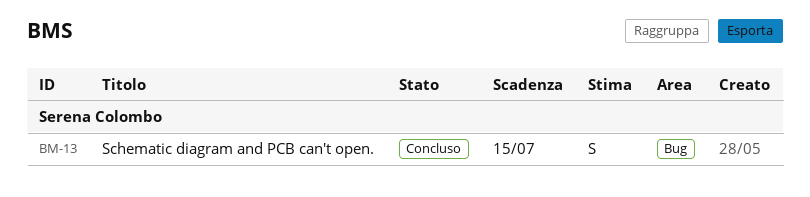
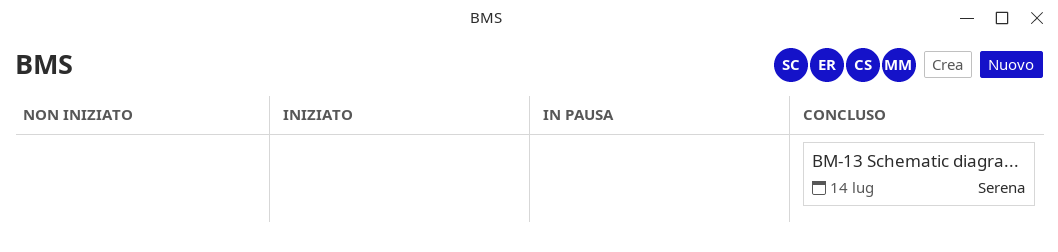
BM-13, due: Jul 15 -> Jul 14

